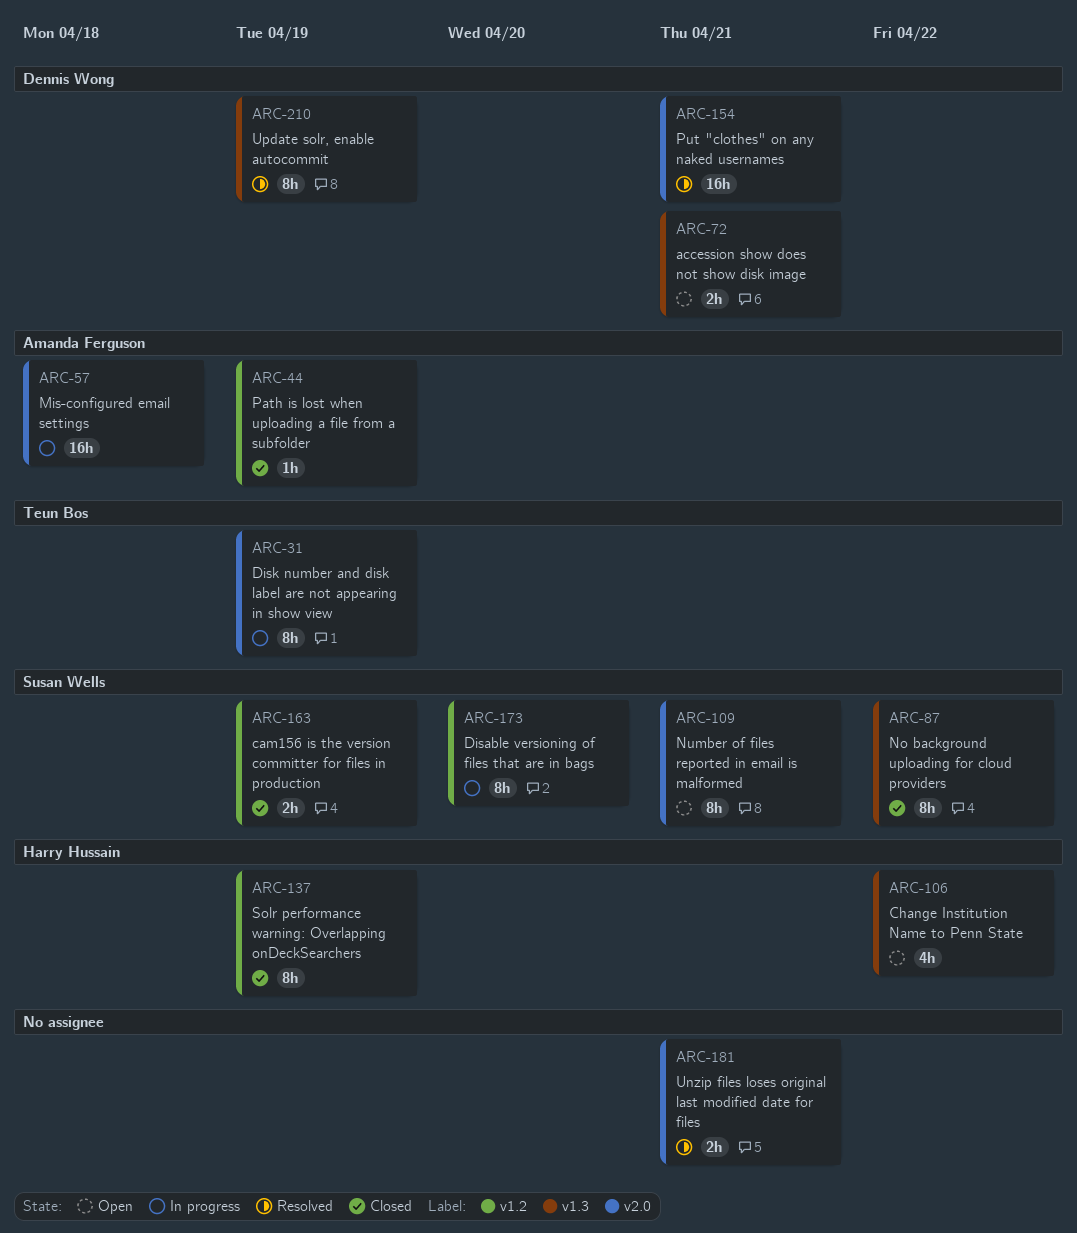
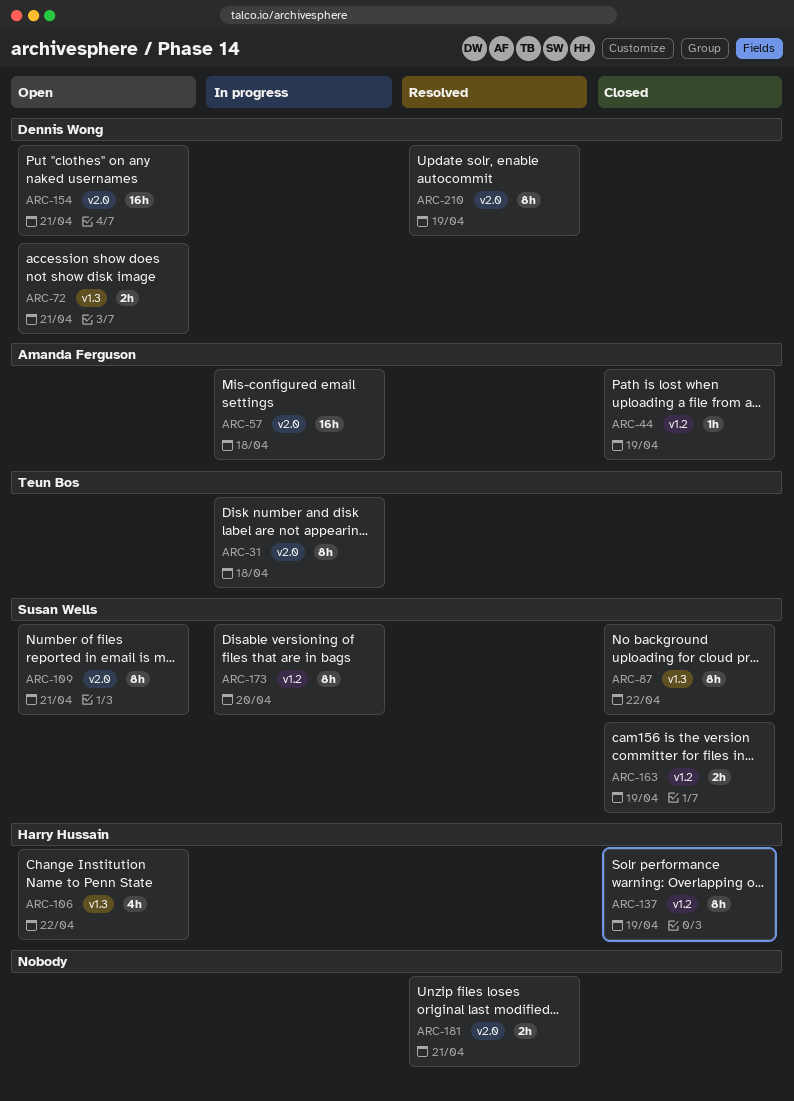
ARC-31, due: Apr 19 -> Apr 18
ARC-154, status: Resolved -> Open
ARC-210, label: v1.3 -> v2.0

